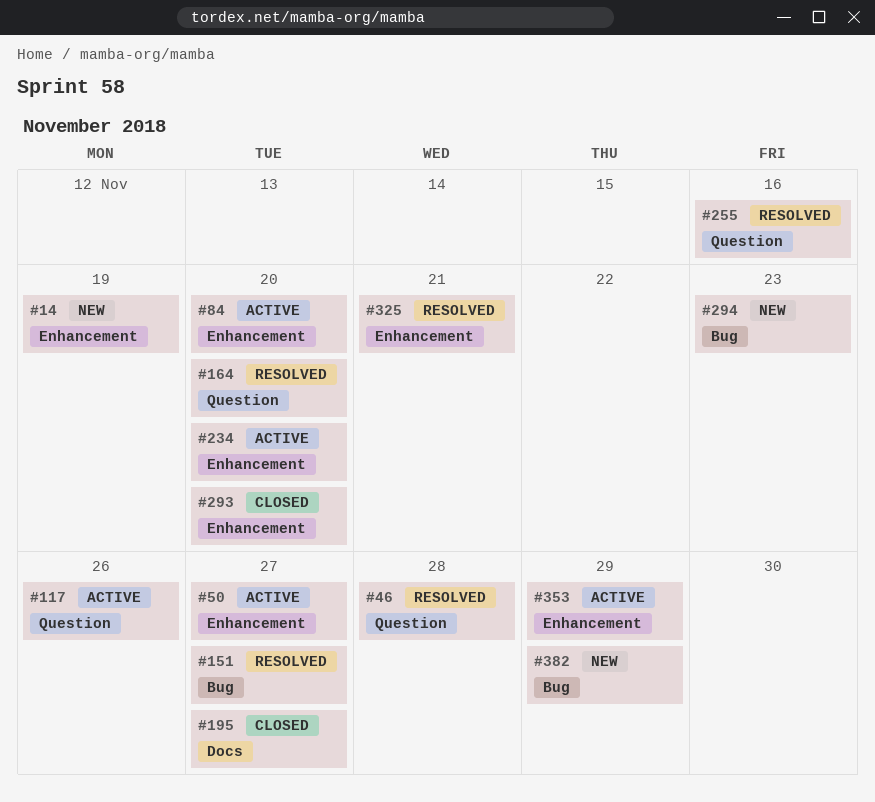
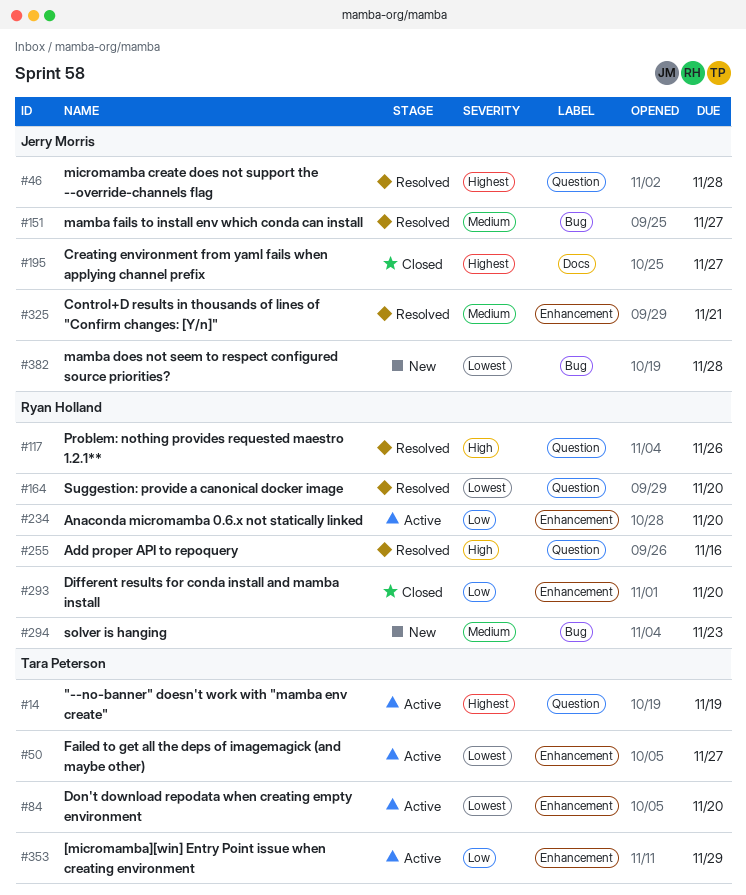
#14, status: New -> Active
#14, label: Enhancement -> Question
#117, status: Active -> Resolved
#382, due: Nov 29 -> Nov 28

